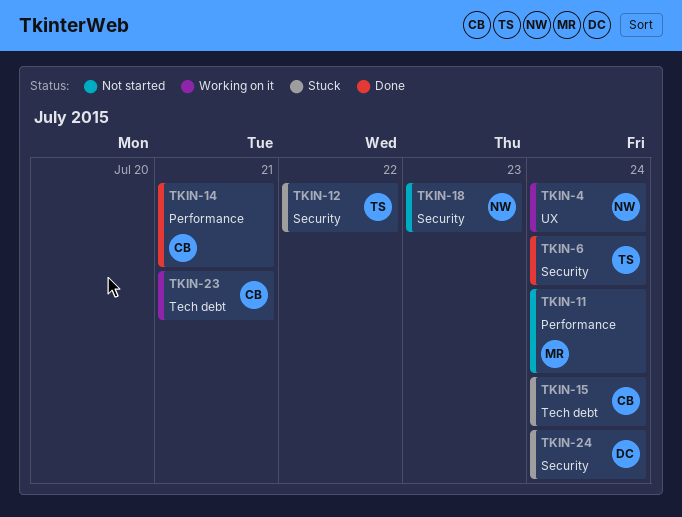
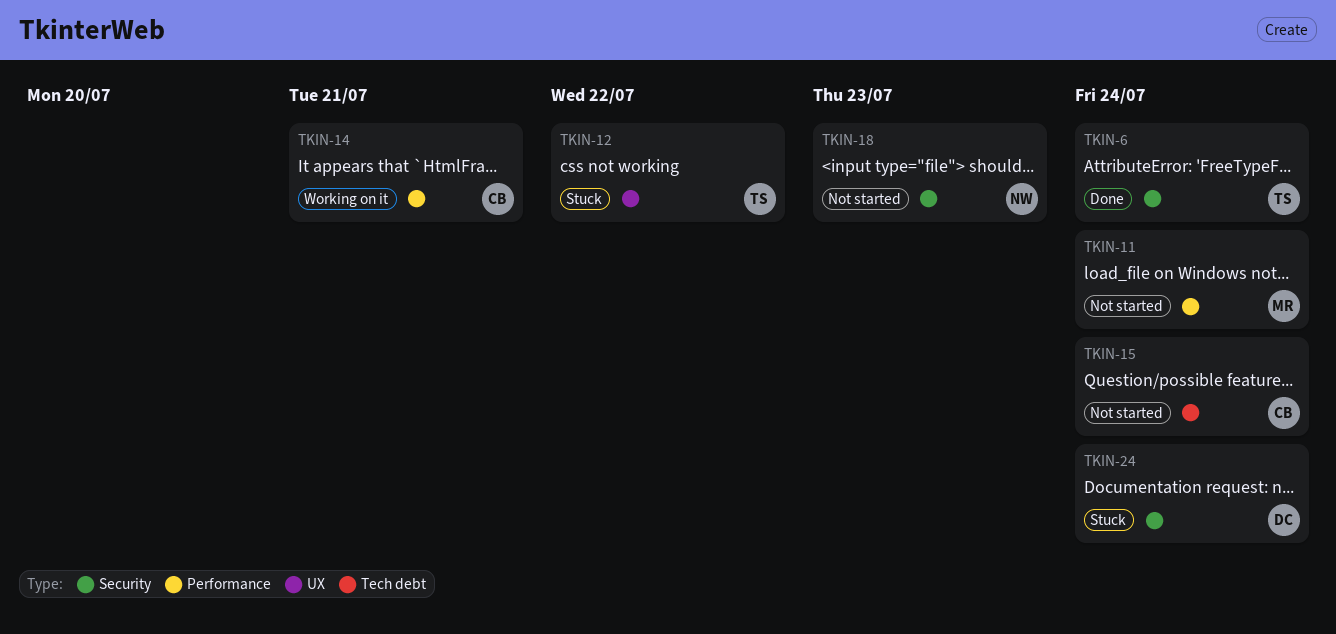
TKIN-4: present -> none
TKIN-12, label: Security -> UX
TKIN-14, status: Done -> Working on it
TKIN-15, status: Stuck -> Not started
TKIN-23: present -> none

